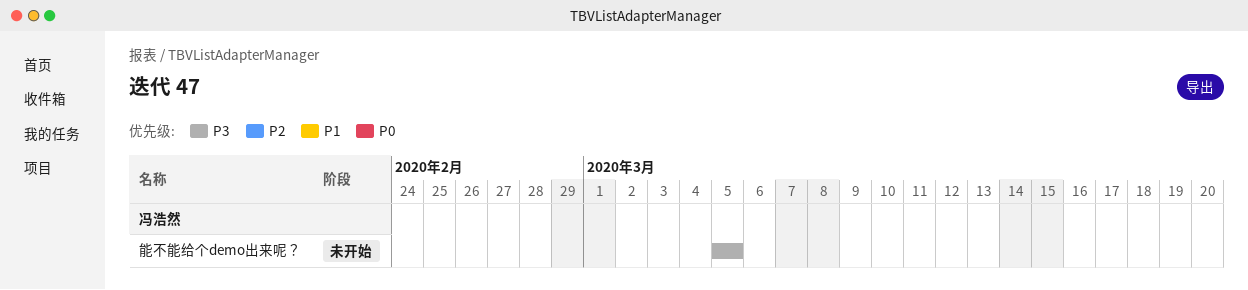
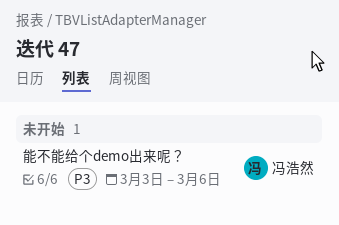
能不能给个demo出来呢？, start: Mar 5 -> Mar 3
能不能给个demo出来呢？, due: Mar 5 -> Mar 6

